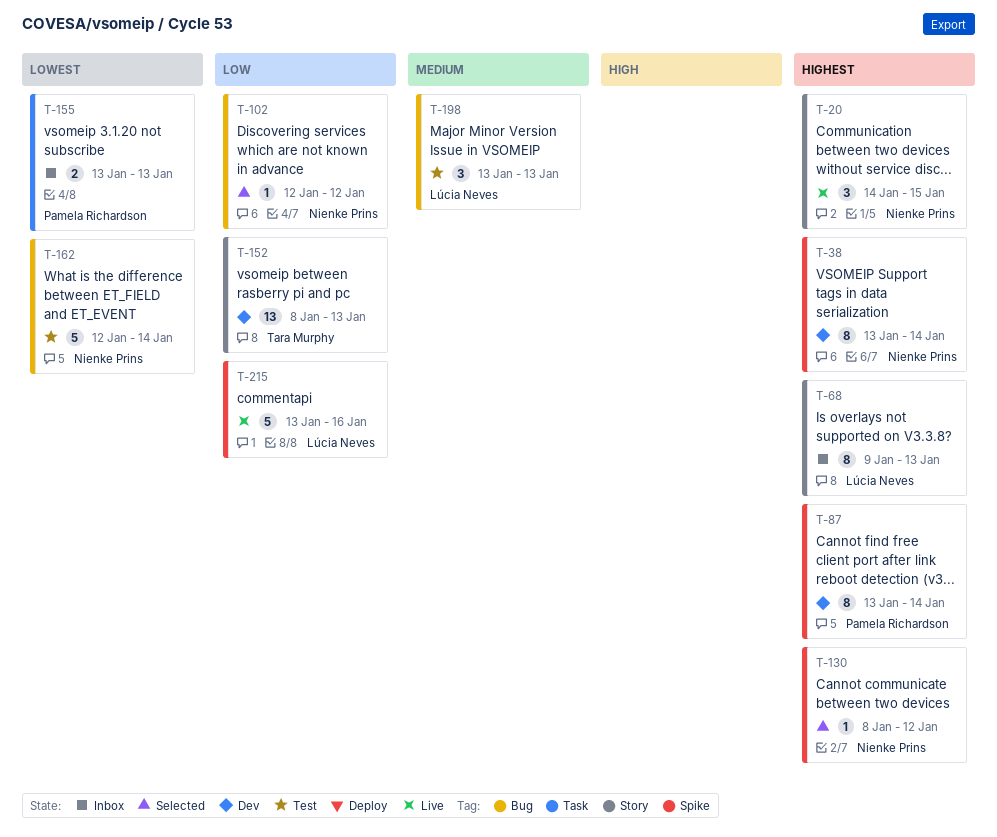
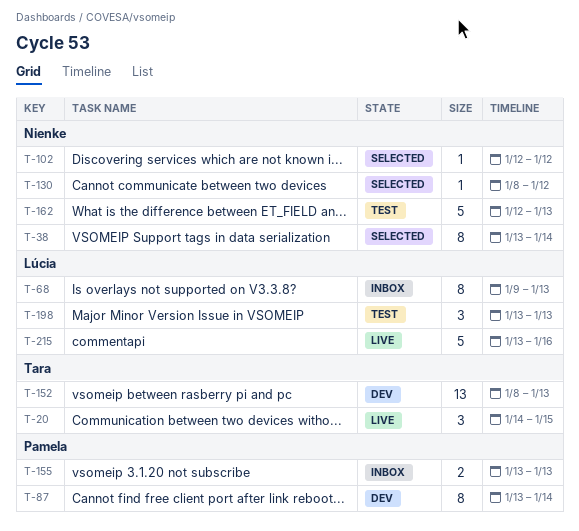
T-20, owner: Nienke Prins -> Tara Murphy
T-38, status: Dev -> Selected
T-162, due: Jan 14 -> Jan 13

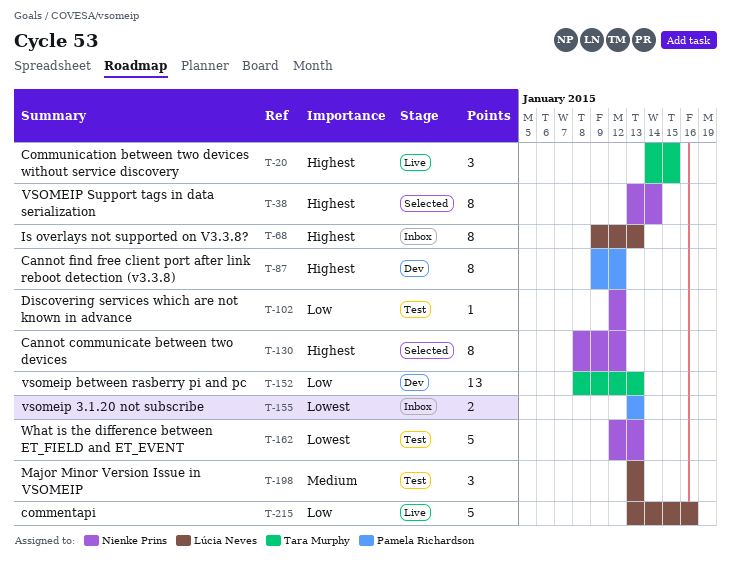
T-87, start: Jan 13 -> Jan 9
T-87, due: Jan 14 -> Jan 12
T-102, status: Selected -> Test
T-130, estimate: 1 -> 8

